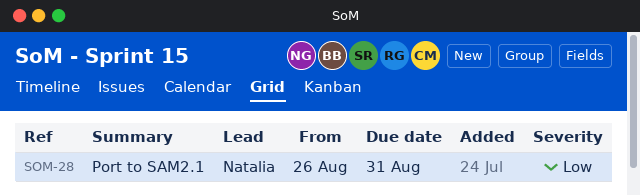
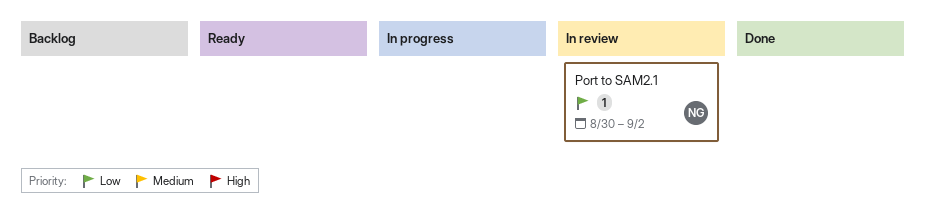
Port to SAM2.1, start: Aug 26 -> Aug 30
Port to SAM2.1, due: Aug 31 -> Sep 2

